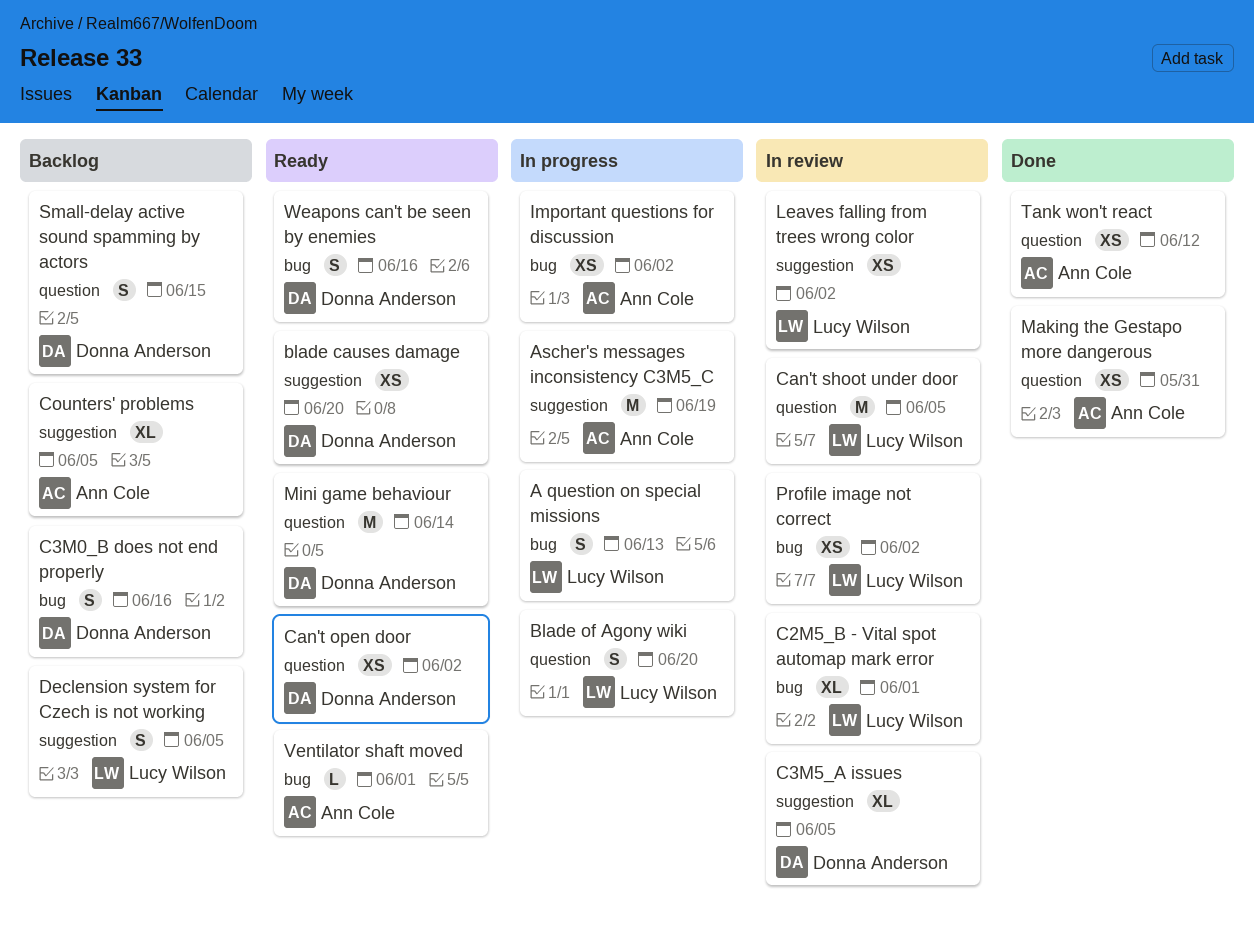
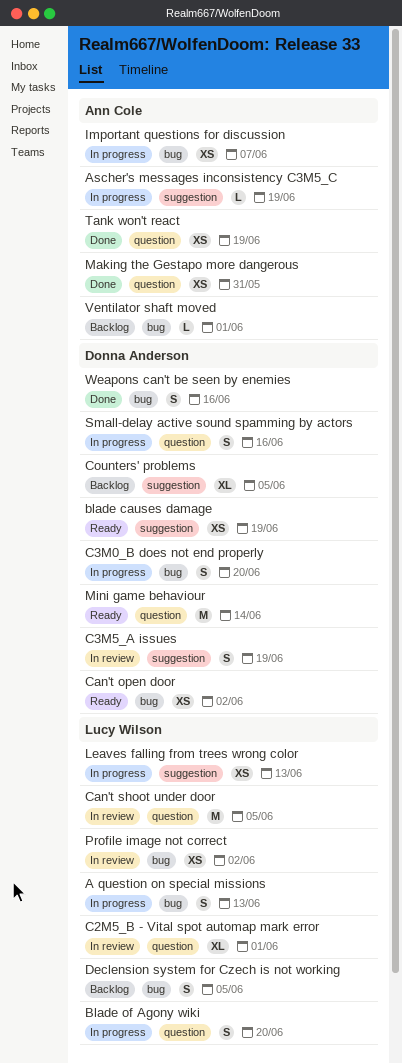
Ascher's messages inconsistency C3M5_C, estimate: M -> L
blade causes damage, due: Jun 20 -> Jun 19
C2M5_B - Vital spot automap mark error, label: bug -> question
C3M0_B does not end properly, status: Backlog -> In progress
C3M0_B does not end properly, due: Jun 16 -> Jun 20
C3M5_A issues, estimate: XL -> S
C3M5_A issues, due: Jun 5 -> Jun 19
Can't open door, label: question -> bug
Counters' problems, owner: Ann Cole -> Donna Anderson
Declension system for Czech is not working, label: suggestion -> bug
Important questions for discussion, due: Jun 2 -> Jun 7
Leaves falling from trees wrong color, status: In review -> In progress
Leaves falling from trees wrong color, due: Jun 2 -> Jun 13
Small-delay active sound spamming by actors, status: Backlog -> In progress
Small-delay active sound spamming by actors, due: Jun 15 -> Jun 16
Tank won't react, due: Jun 12 -> Jun 19
Ventilator shaft moved, status: Ready -> Backlog
Weapons can't be seen by enemies, status: Ready -> Done

